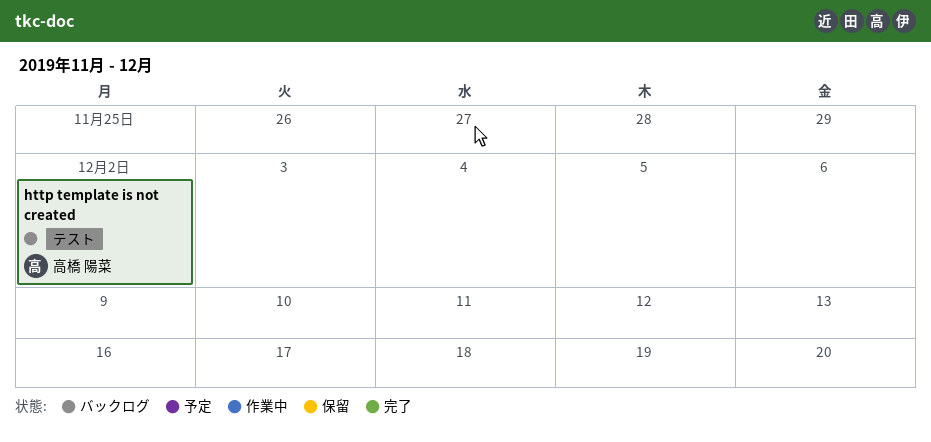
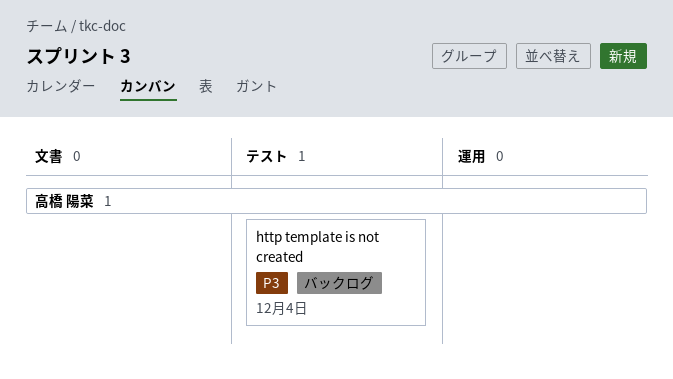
http template is not created, due: Dec 2 -> Dec 4

